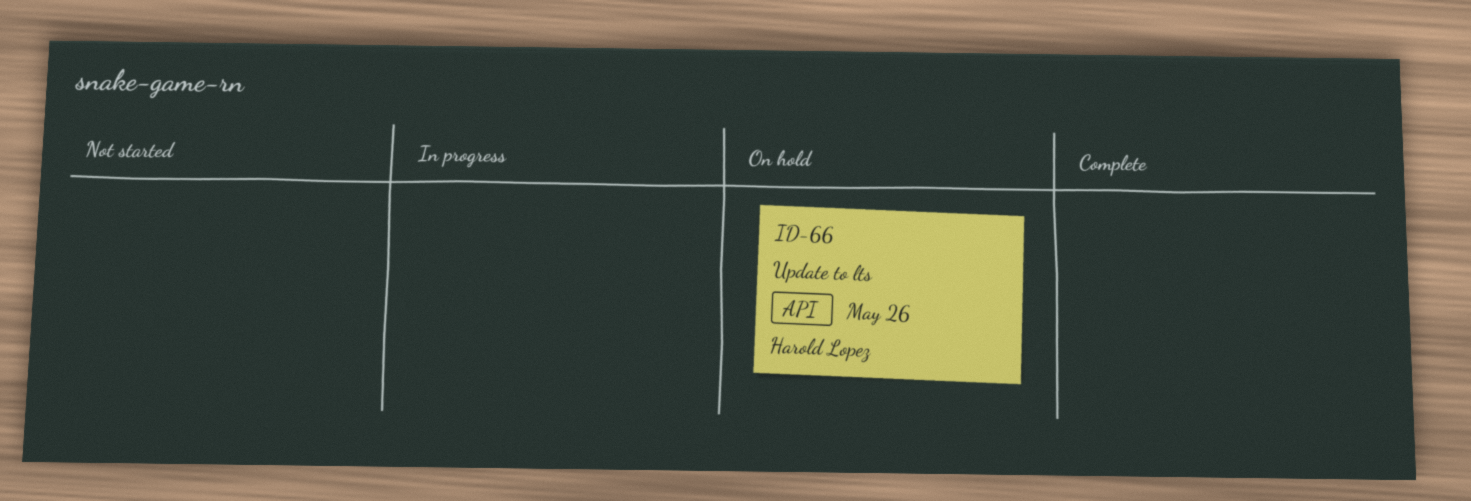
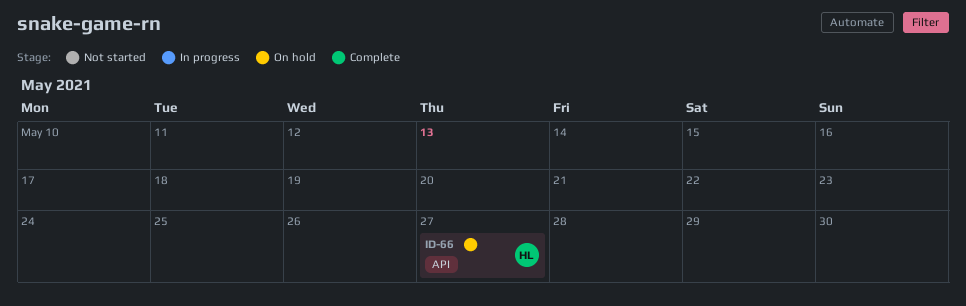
ID-66, due: May 26 -> May 27

